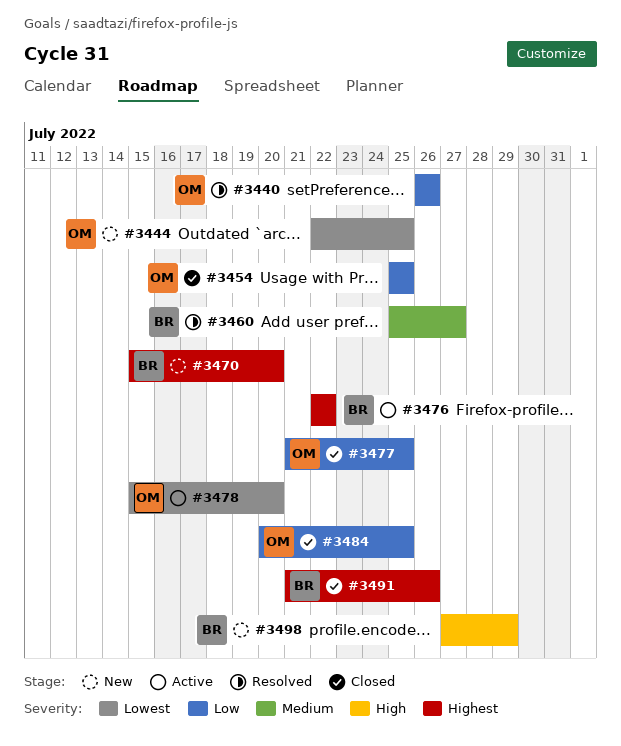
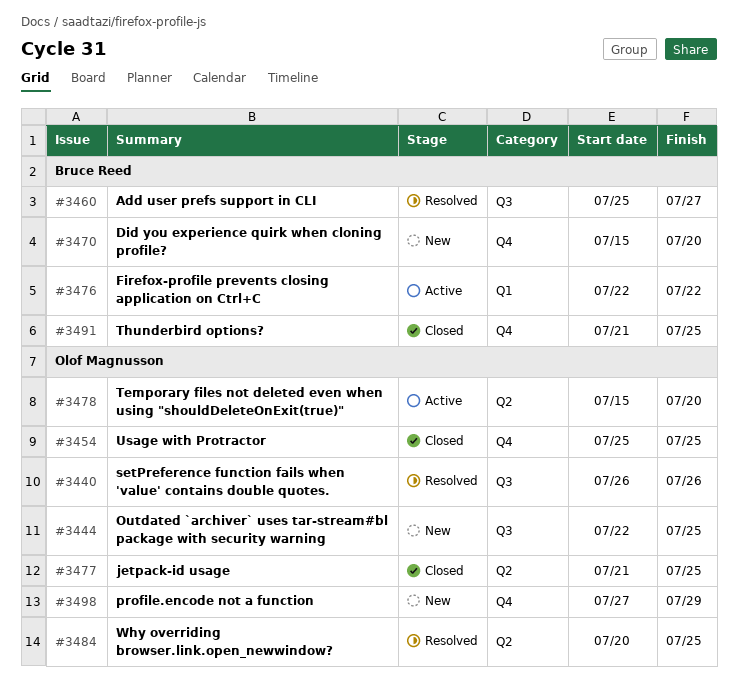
#3484, status: Closed -> Resolved
#3491, due: Jul 26 -> Jul 25
#3498, owner: Bruce Reed -> Olof Magnusson

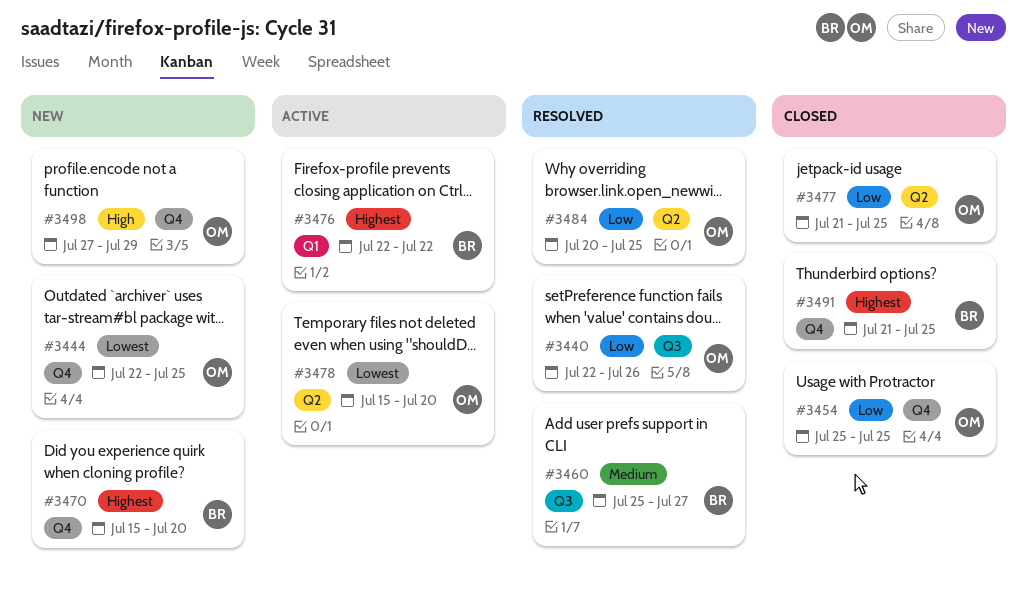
#3440, start: Jul 26 -> Jul 22
#3444, label: Q3 -> Q4

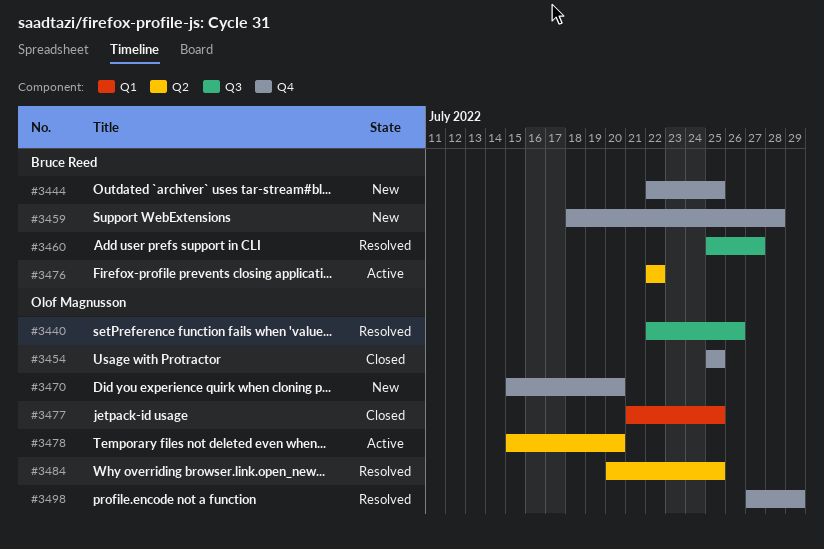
#3444, owner: Olof Magnusson -> Bruce Reed
#3459: none -> present
#3470, owner: Bruce Reed -> Olof Magnusson
#3476, label: Q1 -> Q2
#3477, label: Q2 -> Q1
#3491: present -> none
#3498, status: New -> Resolved

